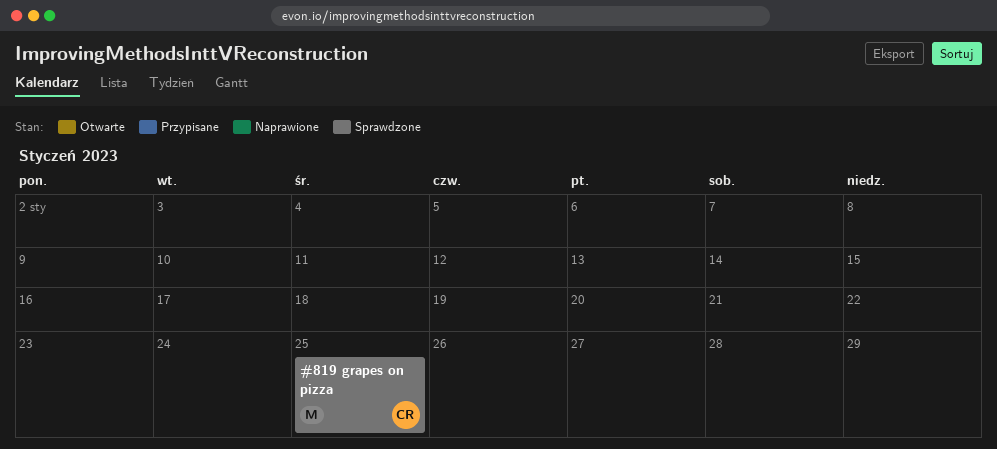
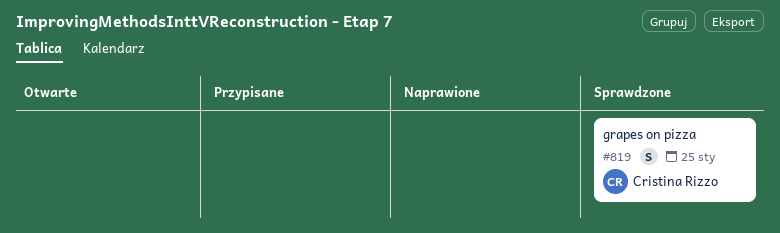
#819, estimate: M -> S

